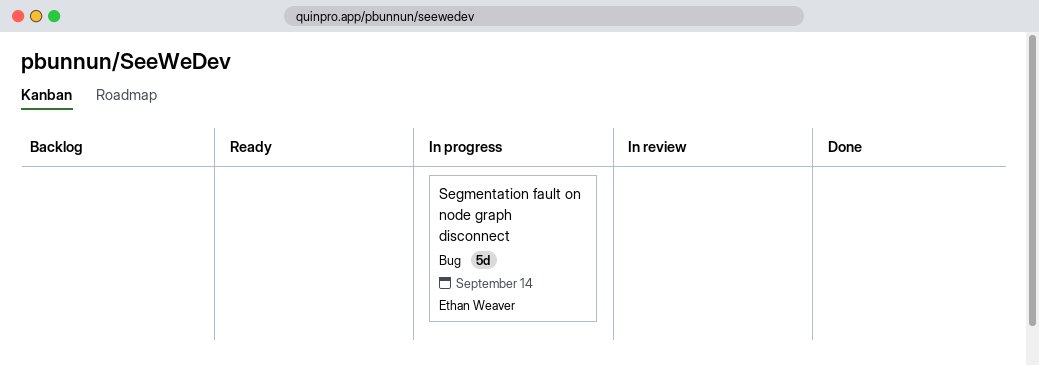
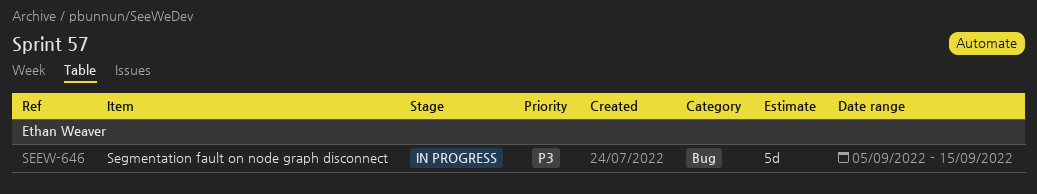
Segmentation fault on node graph disconnect, due: Sep 14 -> Sep 15

